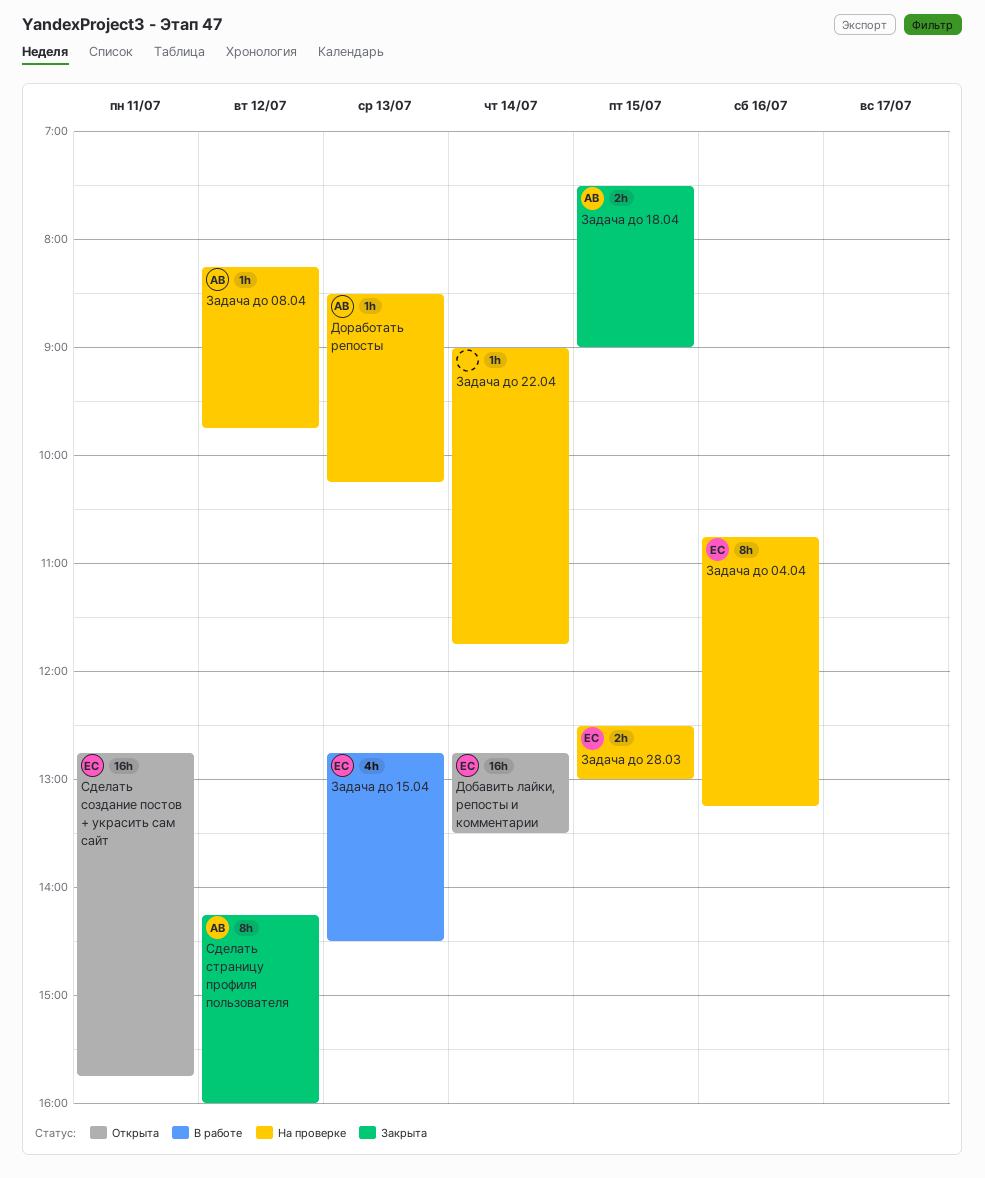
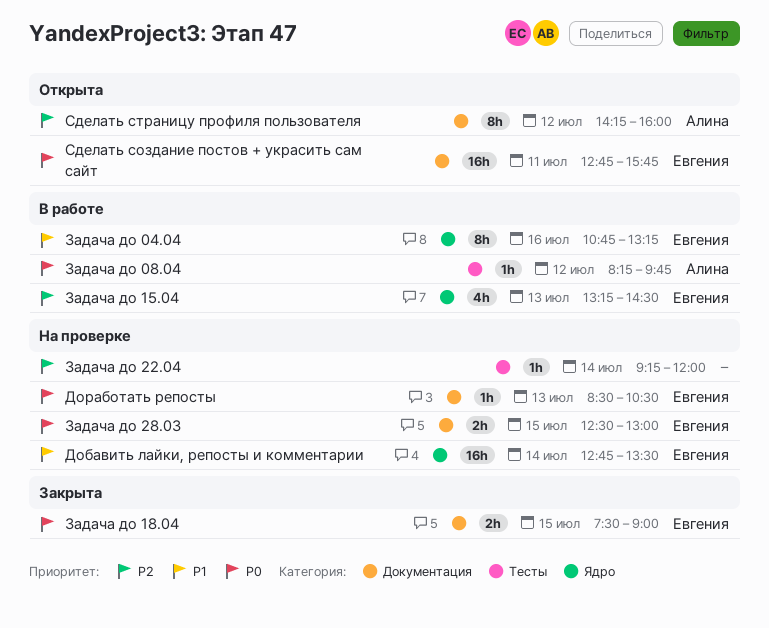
Добавить лайки, репосты и комментарии, status: Открыта -> На проверке
Доработать репосты, owner: Алина -> Евгения
Доработать репосты, ends: 10:15 -> 10:30
Задача до 04.04, status: На проверке -> В работе
Задача до 08.04, status: На проверке -> В работе
Задача до 15.04, begins: 12:45 -> 13:15
Задача до 18.04, owner: Алина -> Евгения
Задача до 22.04, begins: 09:00 -> 09:15
Задача до 22.04, ends: 11:45 -> 12:00
Сделать страницу профиля пользователя, status: Закрыта -> Открыта

